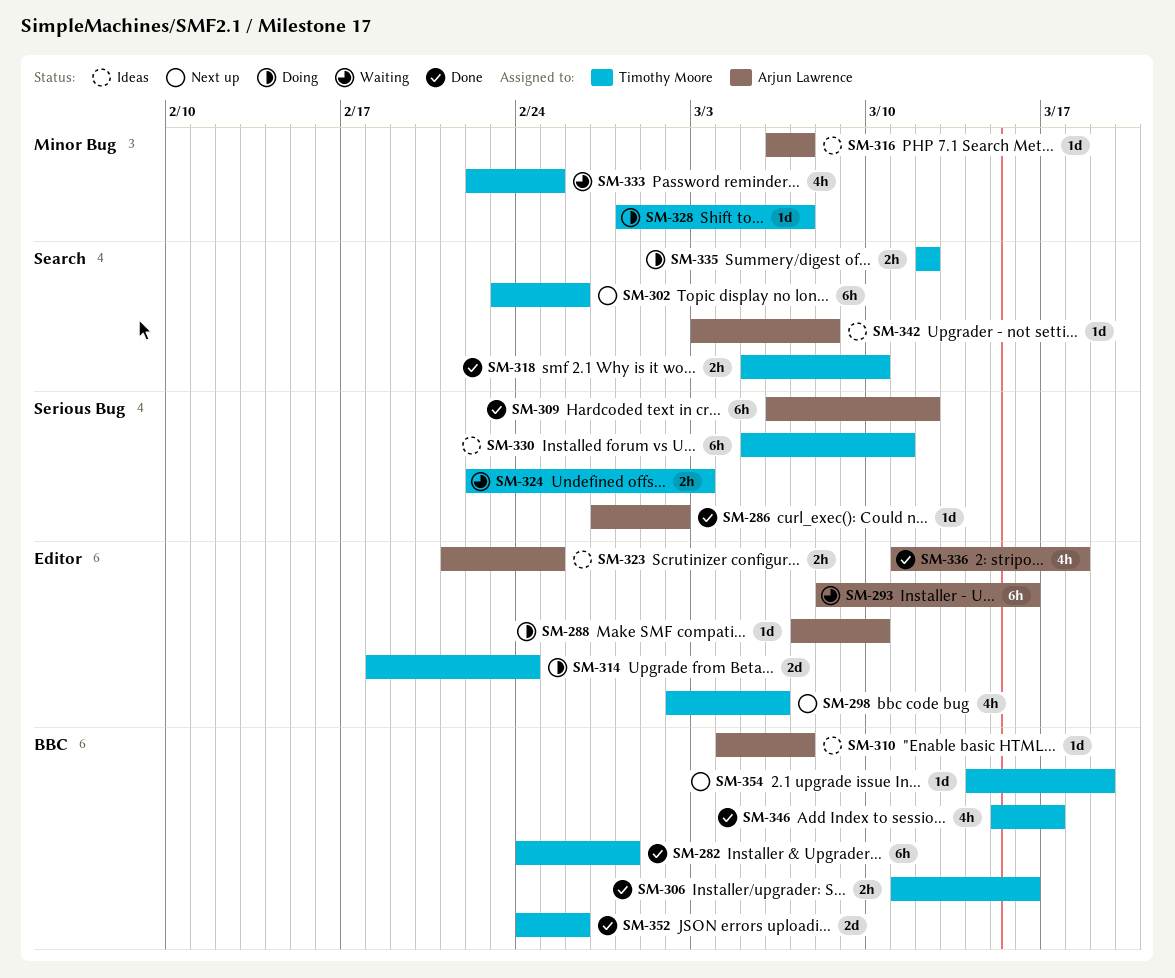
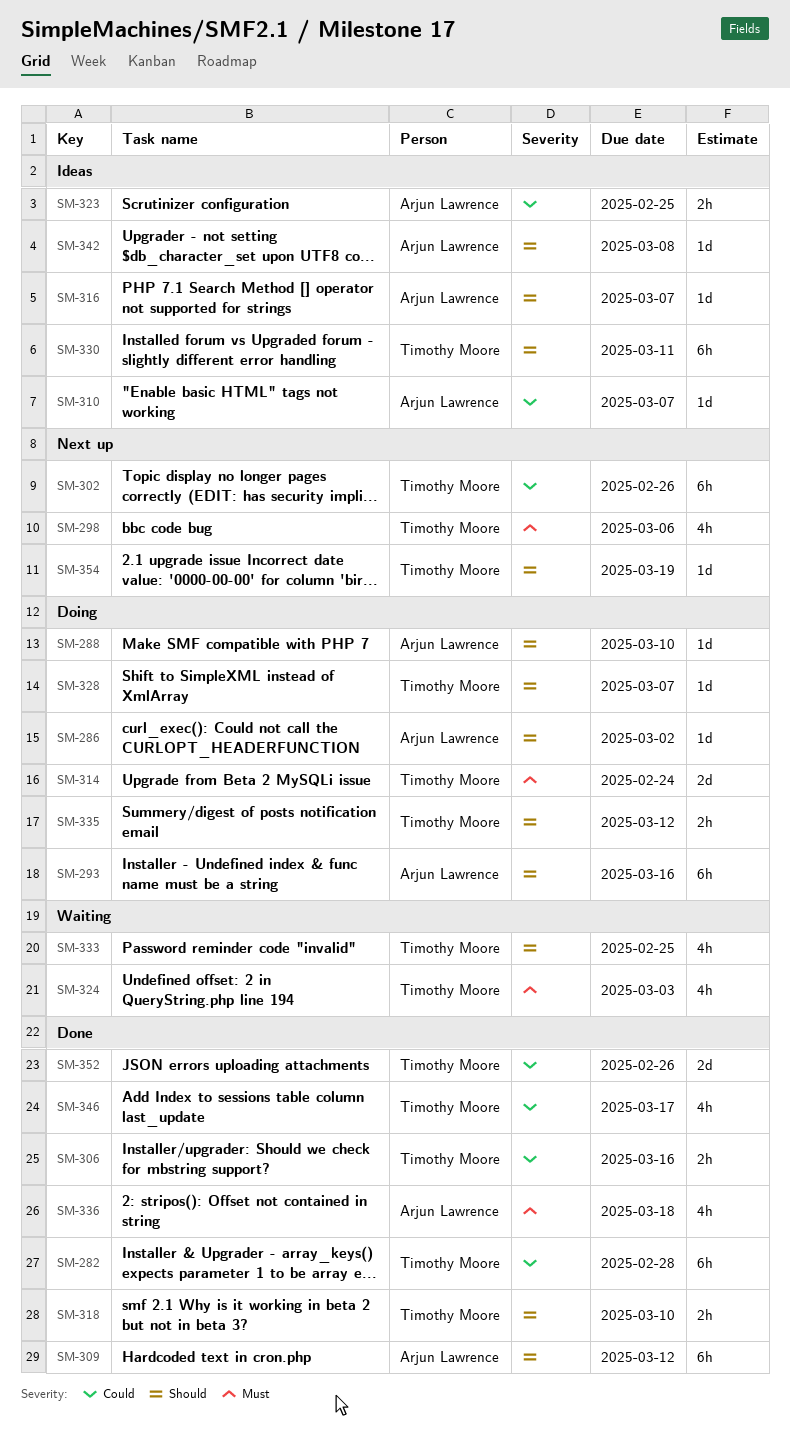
SM-286, status: Done -> Doing
SM-293, status: Waiting -> Doing
SM-324, estimate: 2h -> 4h

